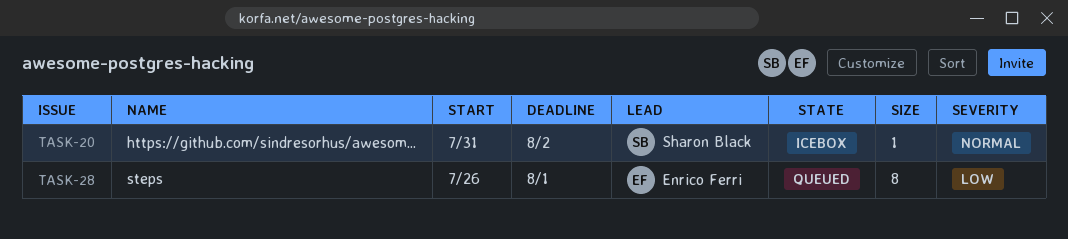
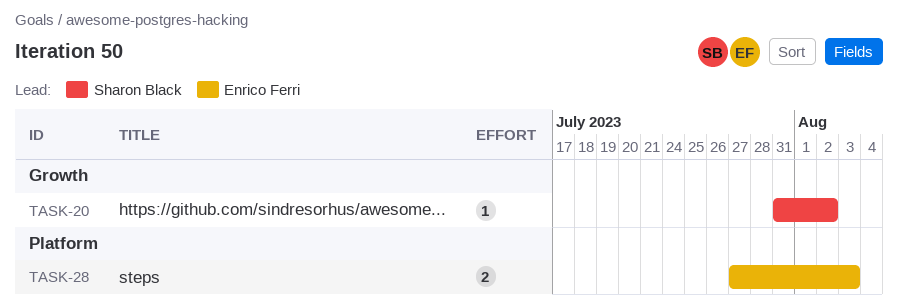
TASK-28, estimate: 8 -> 2
TASK-28, start: Jul 26 -> Jul 27
TASK-28, due: Aug 1 -> Aug 3

